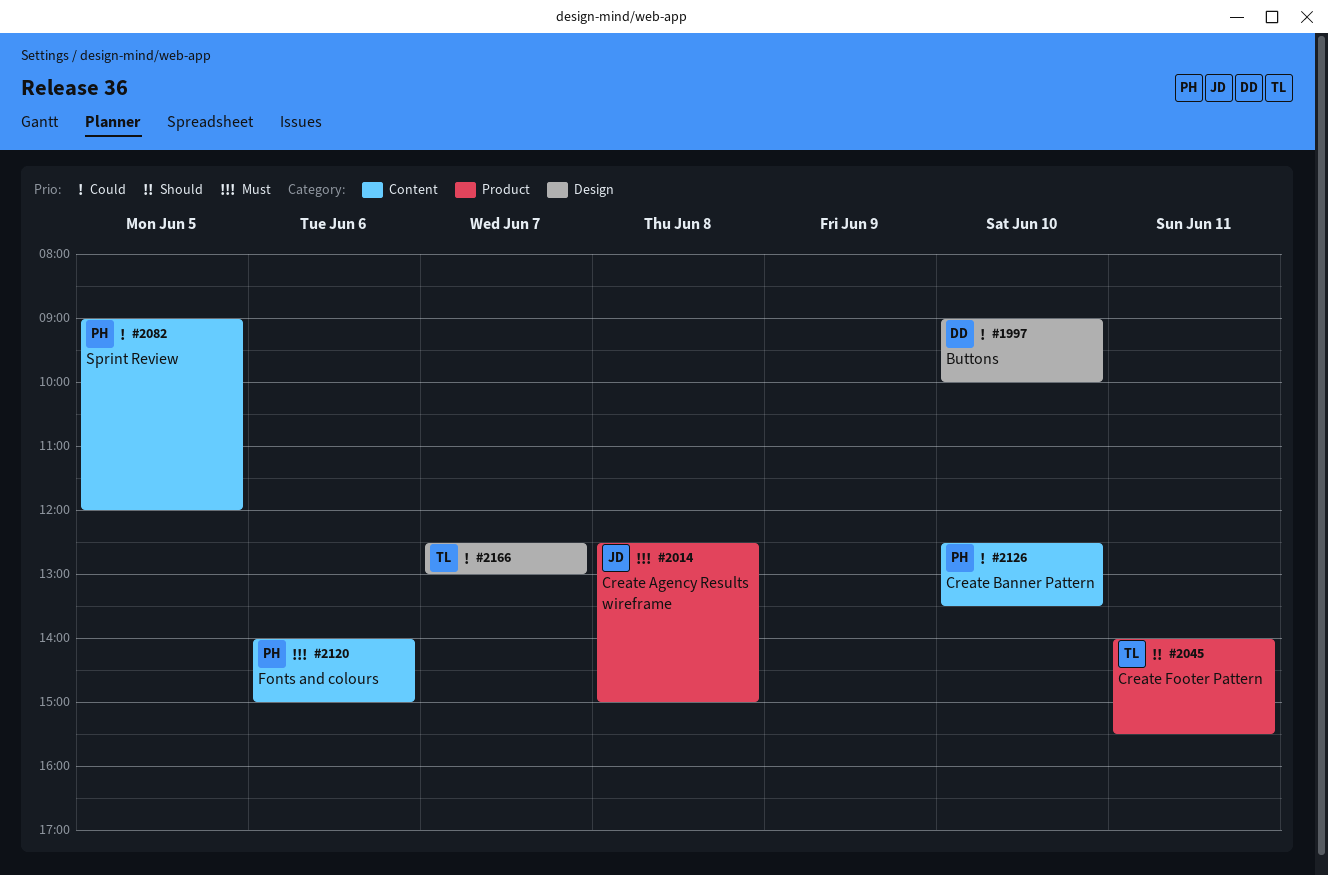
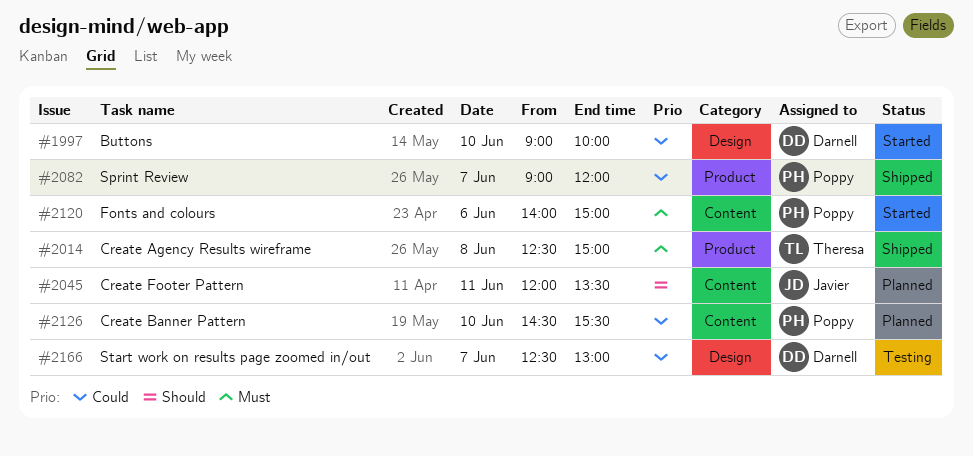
#2014, owner: Javier -> Theresa
#2045, owner: Theresa -> Javier
#2045, label: Product -> Content
#2045, begins: 14:00 -> 12:00
#2045, ends: 15:30 -> 13:30
#2082, label: Content -> Product
#2082, day: Jun 5 -> Jun 7
#2126, begins: 12:30 -> 14:30
#2126, ends: 13:30 -> 15:30
#2166, owner: Theresa -> Darnell

